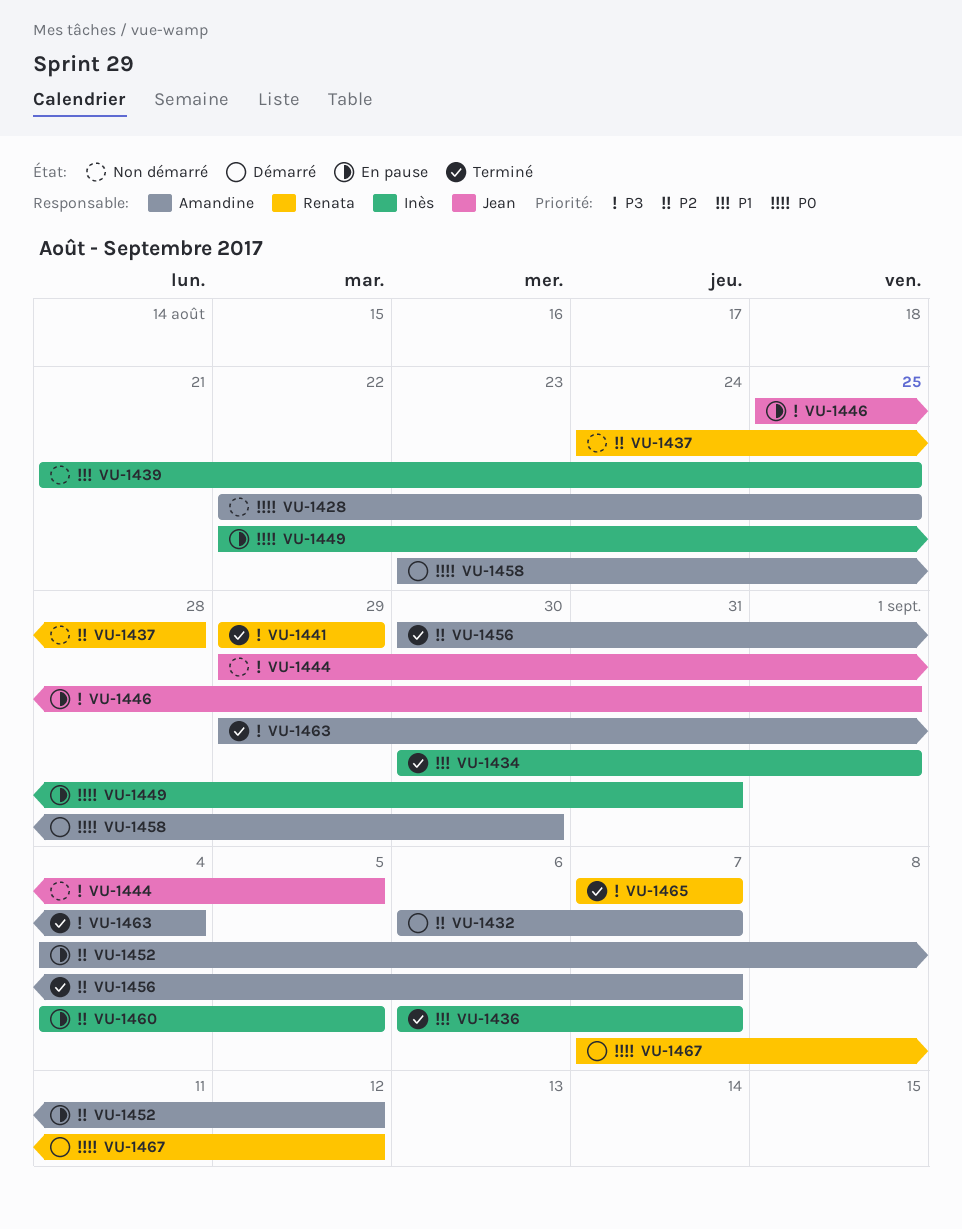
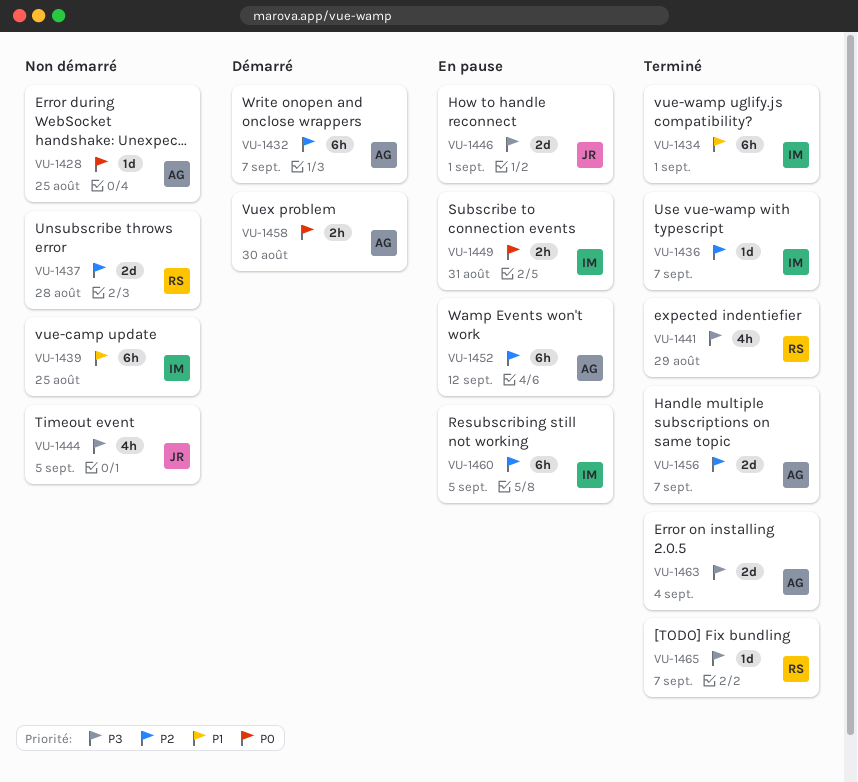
VU-1436, priority: P1 -> P2
VU-1467: present -> none

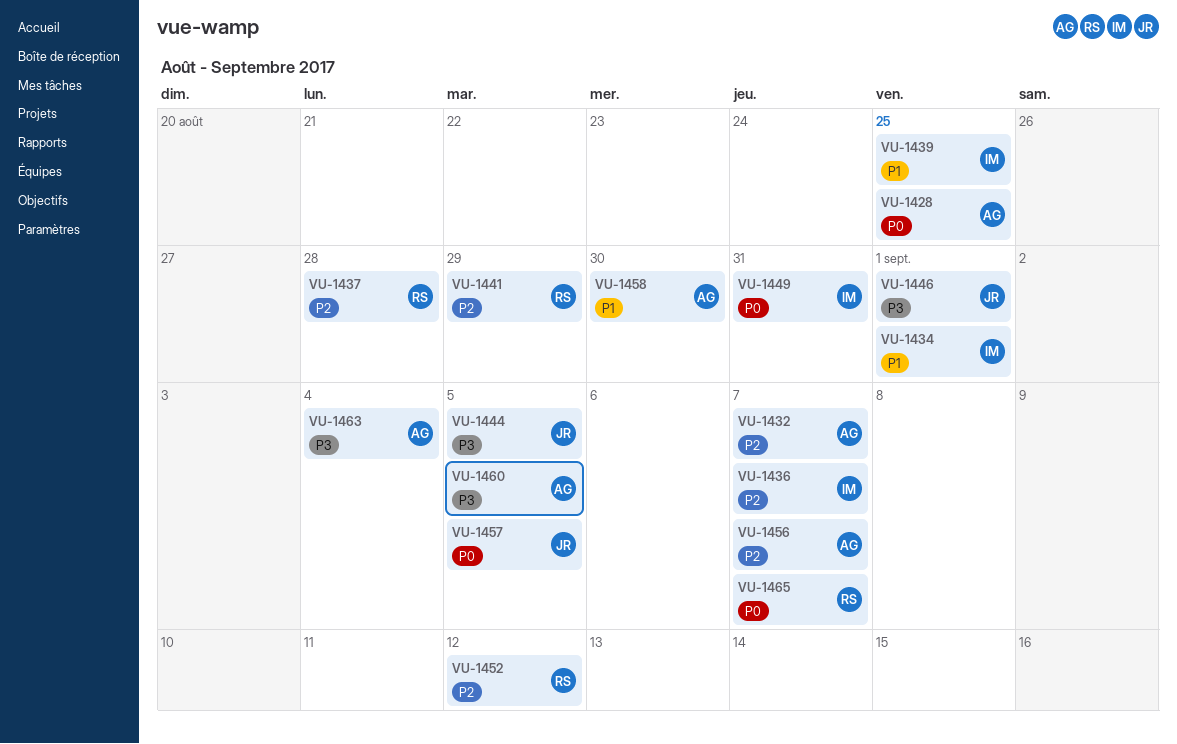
VU-1441, priority: P3 -> P2
VU-1452, owner: AG -> RS
VU-1457: none -> present
VU-1458, priority: P0 -> P1
VU-1460, owner: IM -> AG
VU-1460, priority: P2 -> P3
VU-1465, priority: P3 -> P0

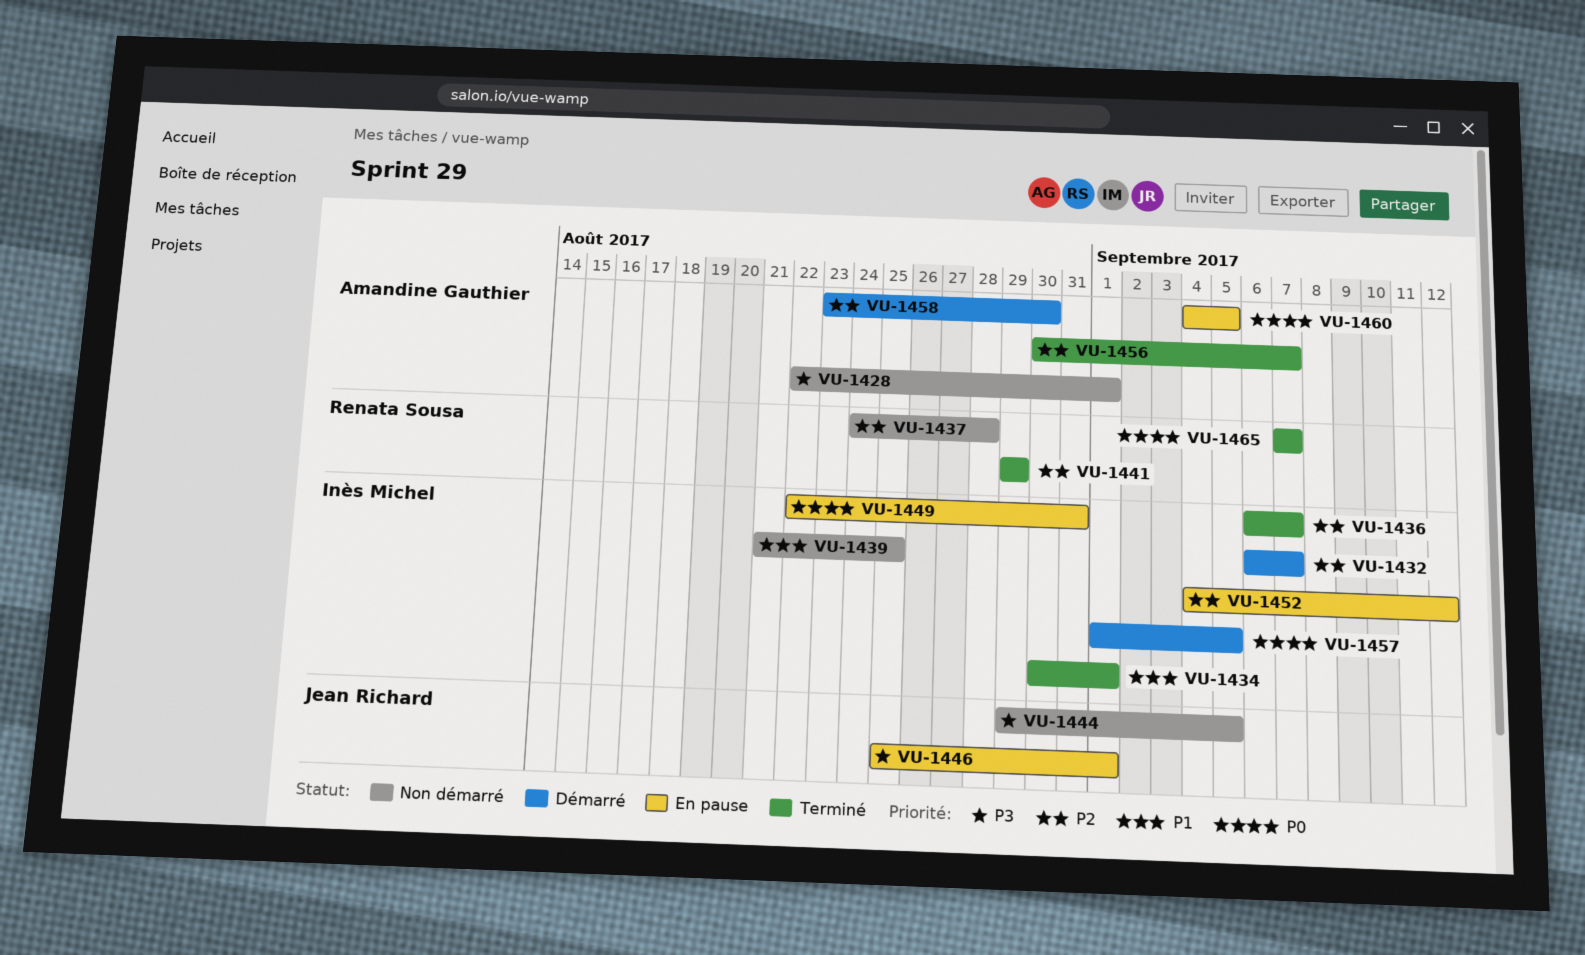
VU-1428, priority: P0 -> P3
VU-1428, due: Aug 25 -> Sep 1
VU-1432, owner: Amandine Gauthier -> Inès Michel
VU-1452, owner: Renata Sousa -> Inès Michel
VU-1457, owner: Jean Richard -> Inès Michel
VU-1458, priority: P1 -> P2
VU-1460, priority: P3 -> P0
VU-1463: present -> none

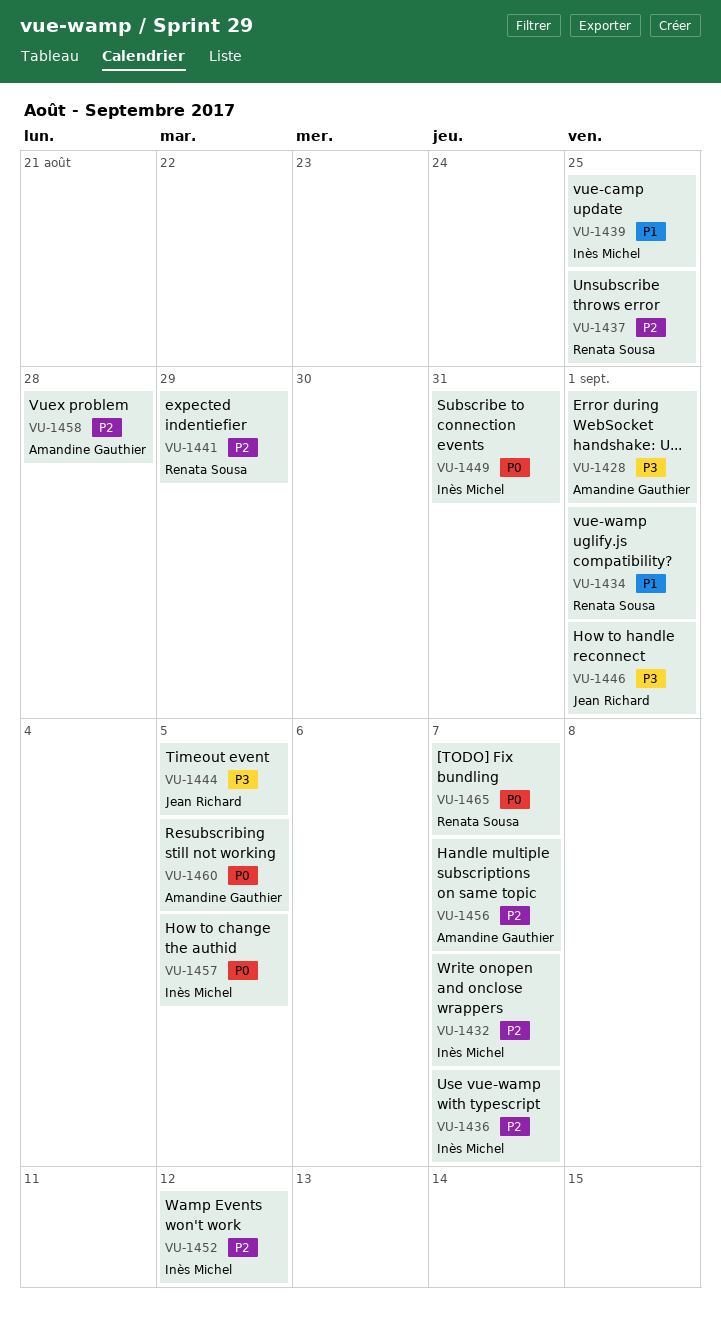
VU-1434, owner: Inès Michel -> Renata Sousa
VU-1437, due: Aug 28 -> Aug 25
VU-1458, due: Aug 30 -> Aug 28

